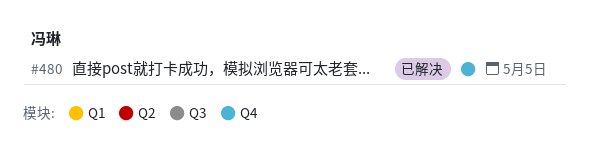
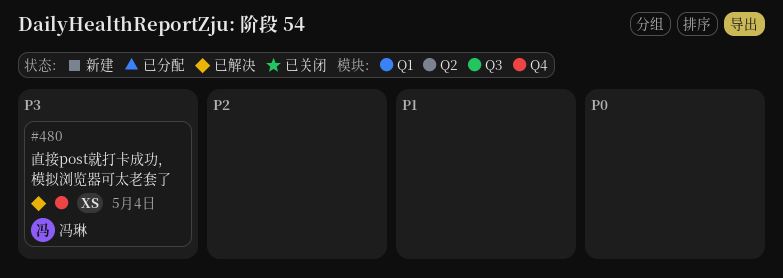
#480, due: May 5 -> May 4

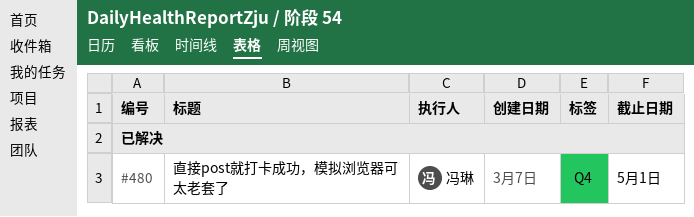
#480, due: May 4 -> May 1

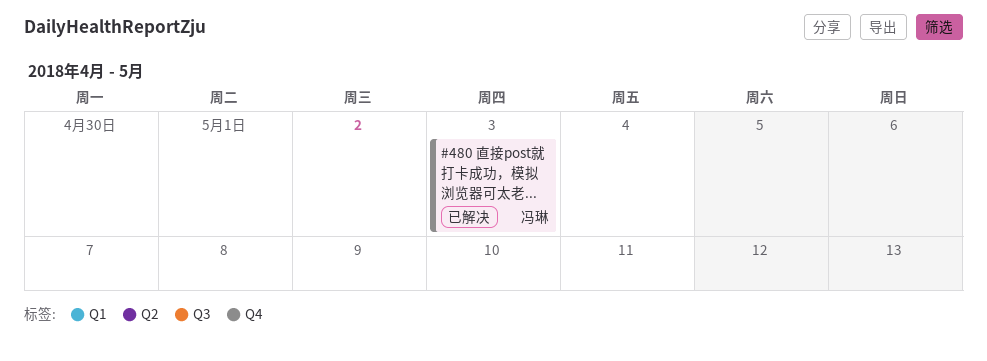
#480, due: May 1 -> May 3

